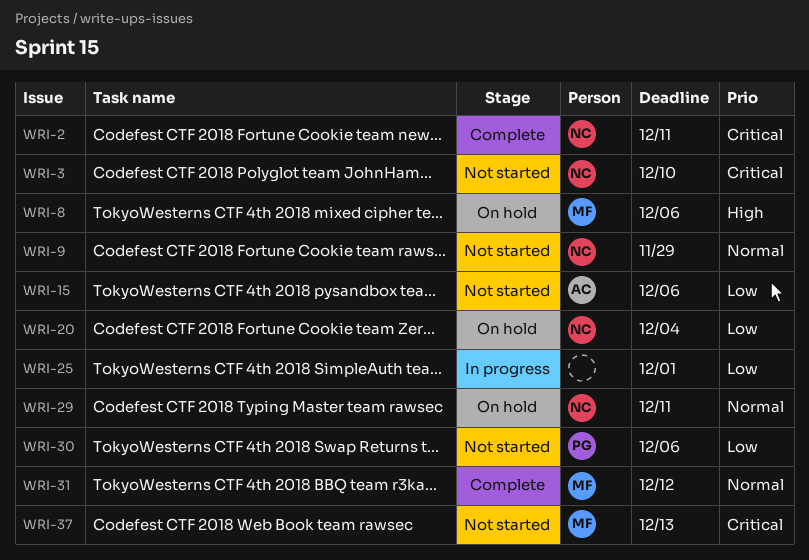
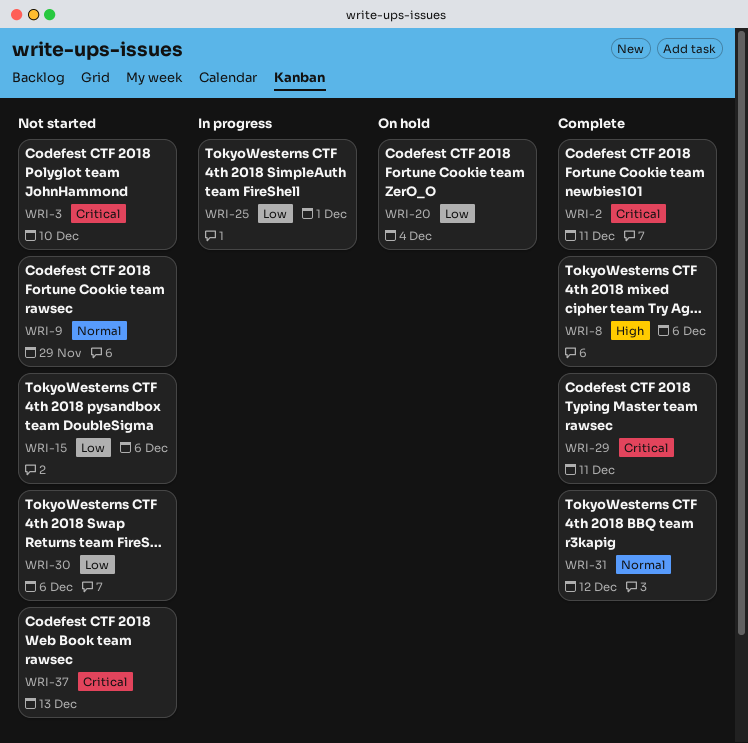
WRI-8, status: On hold -> Complete
WRI-29, status: On hold -> Complete
WRI-29, priority: Normal -> Critical

